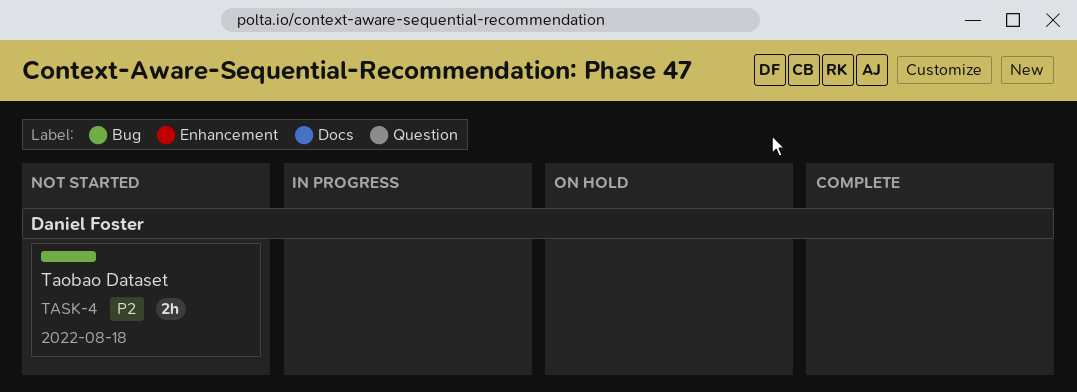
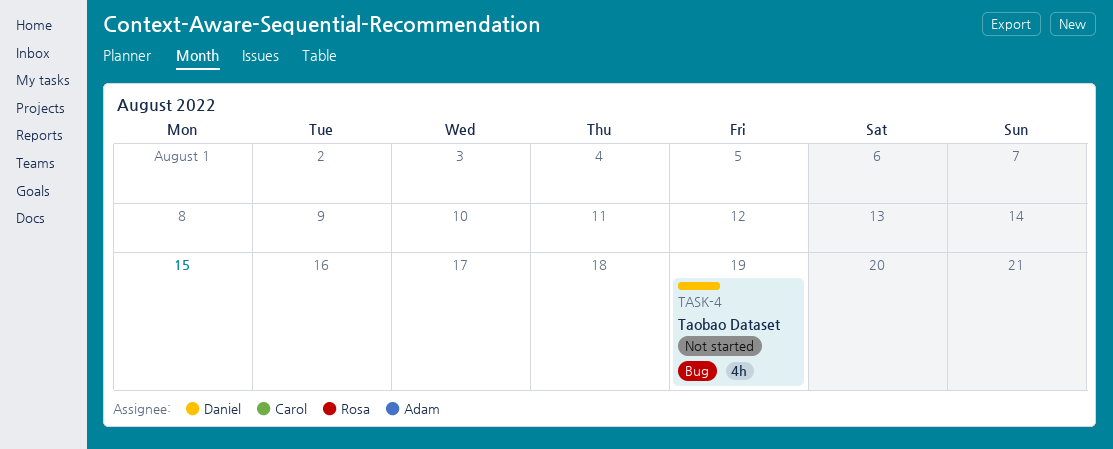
TASK-4, estimate: 2h -> 4h
TASK-4, due: Aug 18 -> Aug 19

